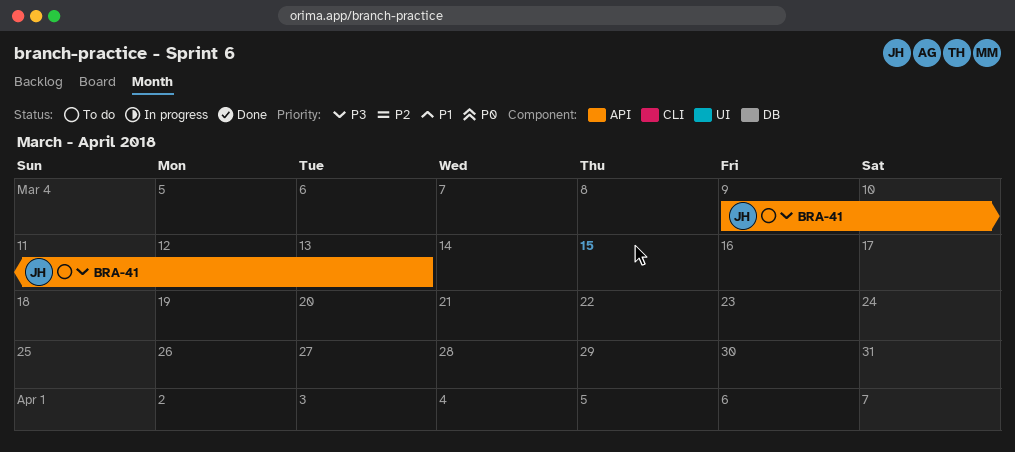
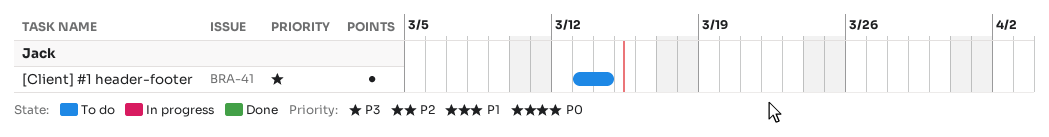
BRA-41, start: Mar 9 -> Mar 13
BRA-41, due: Mar 13 -> Mar 14

